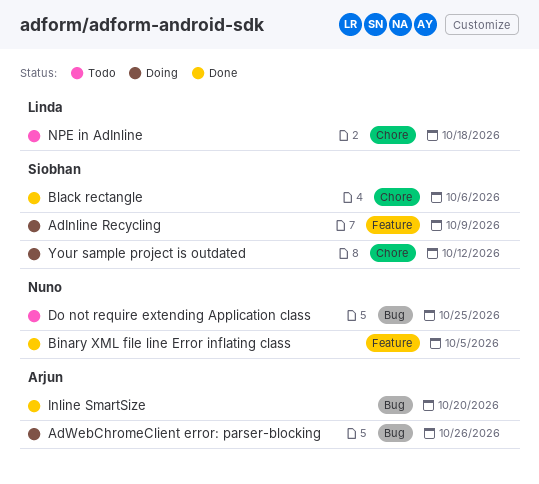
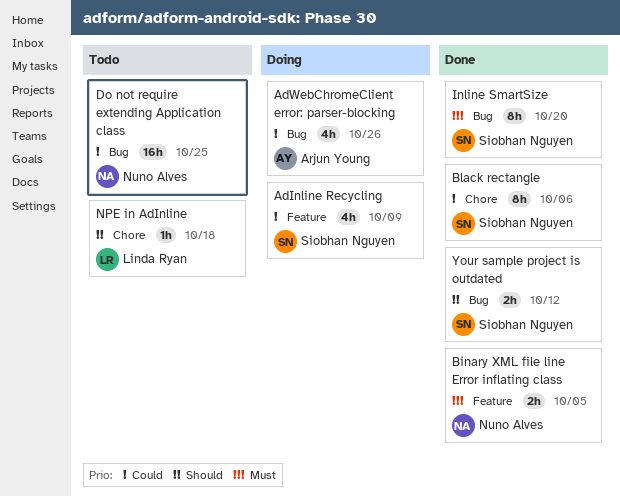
Inline SmartSize, owner: Arjun Young -> Siobhan Nguyen
Your sample project is outdated, status: Doing -> Done
Your sample project is outdated, label: Chore -> Bug

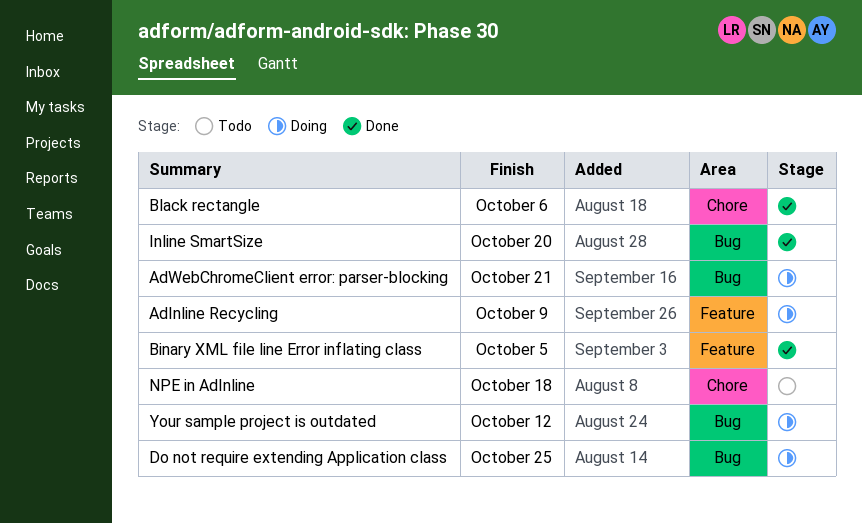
AdWebChromeClient error: parser-blocking, due: Oct 26 -> Oct 21
Do not require extending Application class, status: Todo -> Doing
Your sample project is outdated, status: Done -> Doing

